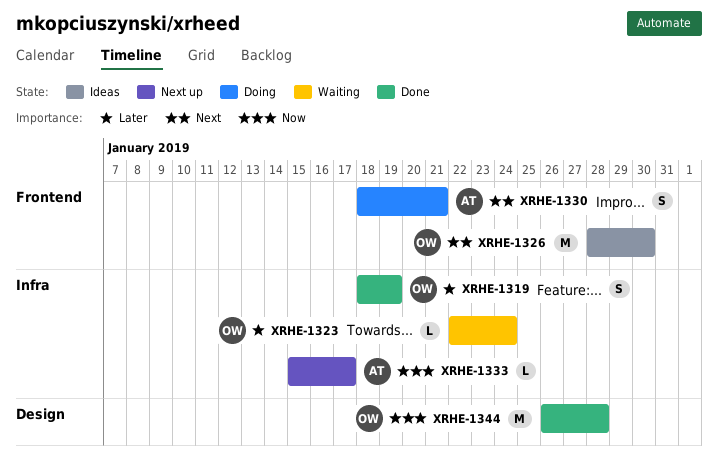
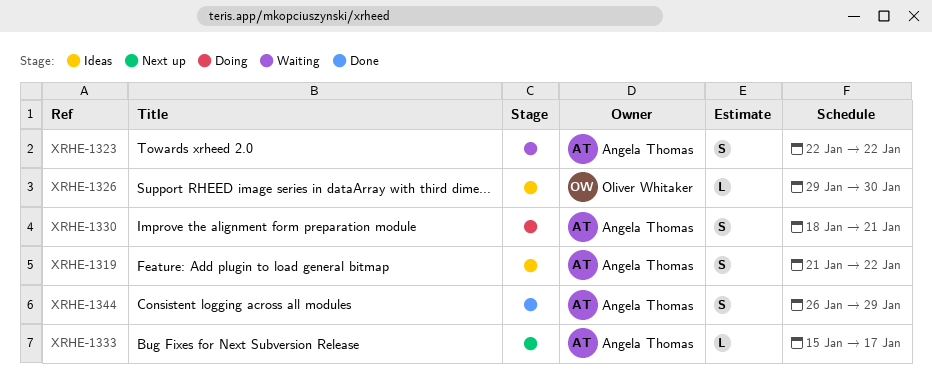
XRHE-1319, status: Done -> Ideas
XRHE-1319, owner: Oliver Whitaker -> Angela Thomas
XRHE-1319, start: Jan 18 -> Jan 21
XRHE-1319, due: Jan 19 -> Jan 22
XRHE-1323, owner: Oliver Whitaker -> Angela Thomas
XRHE-1323, estimate: L -> S
XRHE-1323, due: Jan 24 -> Jan 22
XRHE-1326, estimate: M -> L
XRHE-1326, start: Jan 28 -> Jan 29
XRHE-1344, owner: Oliver Whitaker -> Angela Thomas
XRHE-1344, estimate: M -> S
XRHE-1344, due: Jan 28 -> Jan 29

